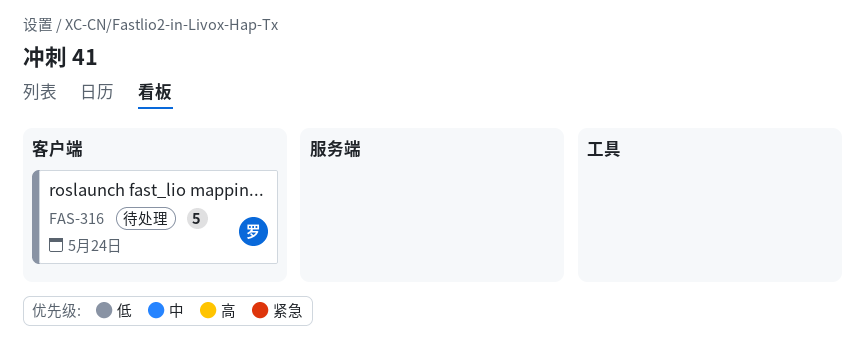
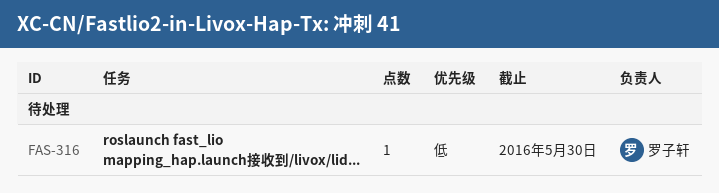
FAS-316, estimate: 5 -> 1
FAS-316, due: May 24 -> May 30

